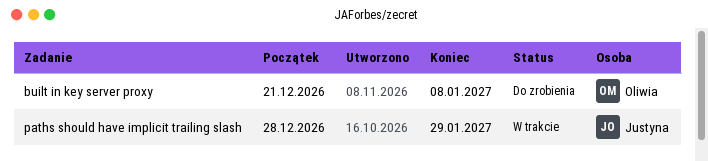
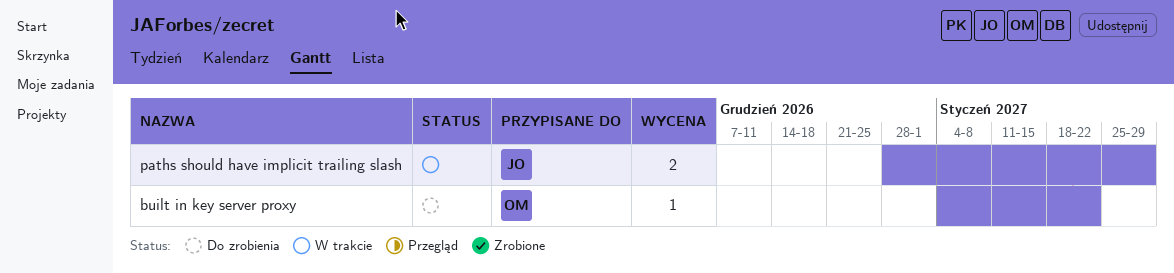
built in key server proxy, start: Dec 21 -> Jan 4
built in key server proxy, due: Jan 8 -> Jan 22

